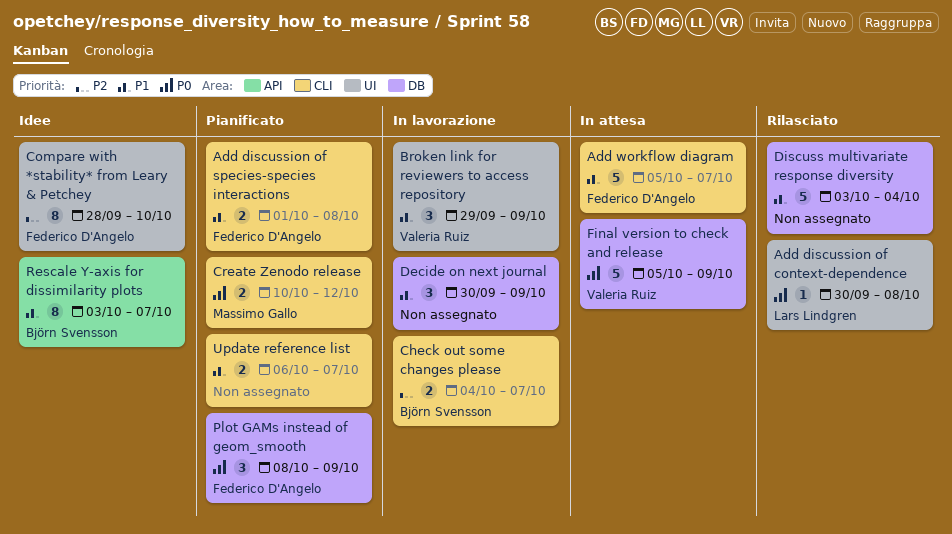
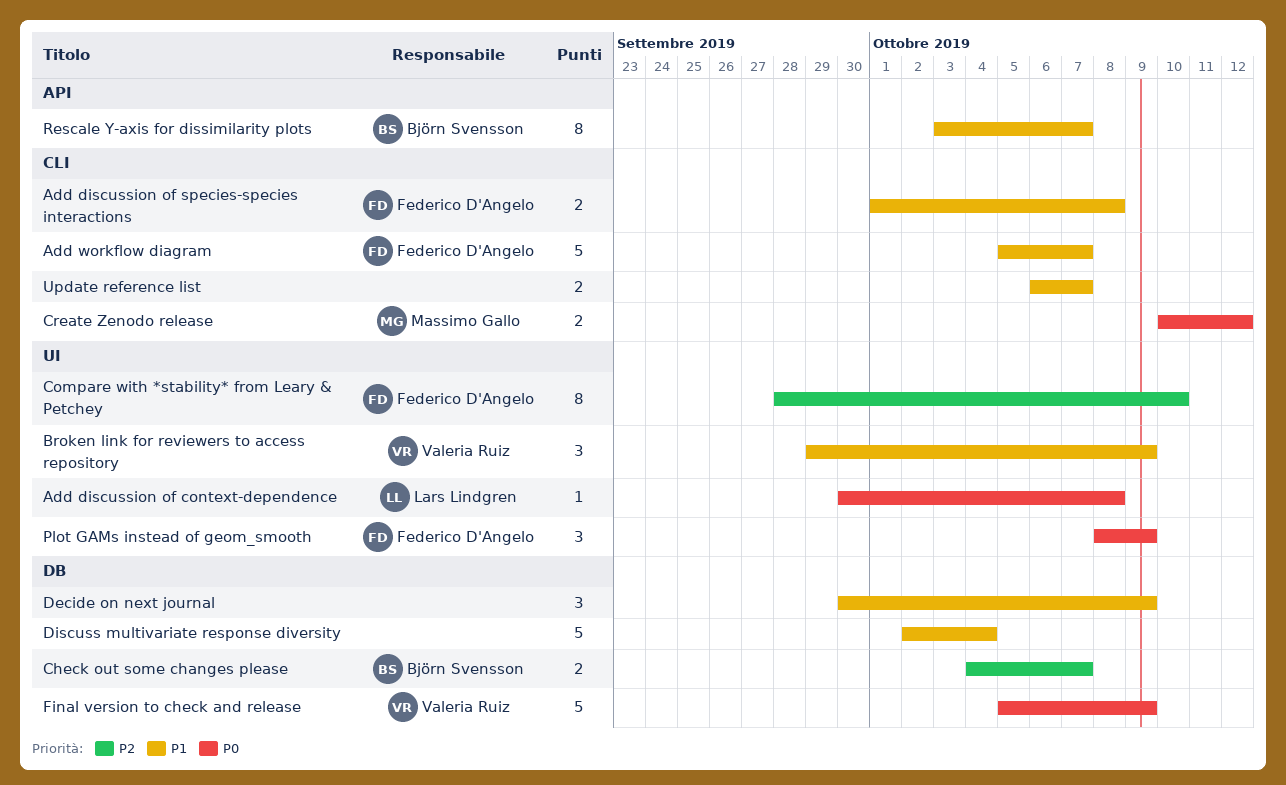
Check out some changes please, label: CLI -> DB
Discuss multivariate response diversity, start: Oct 3 -> Oct 2
Plot GAMs instead of geom_smooth, label: DB -> UI

